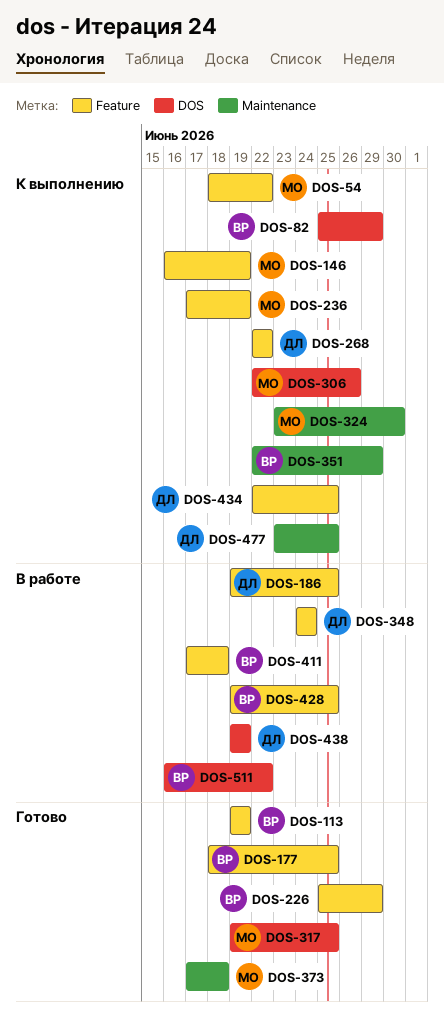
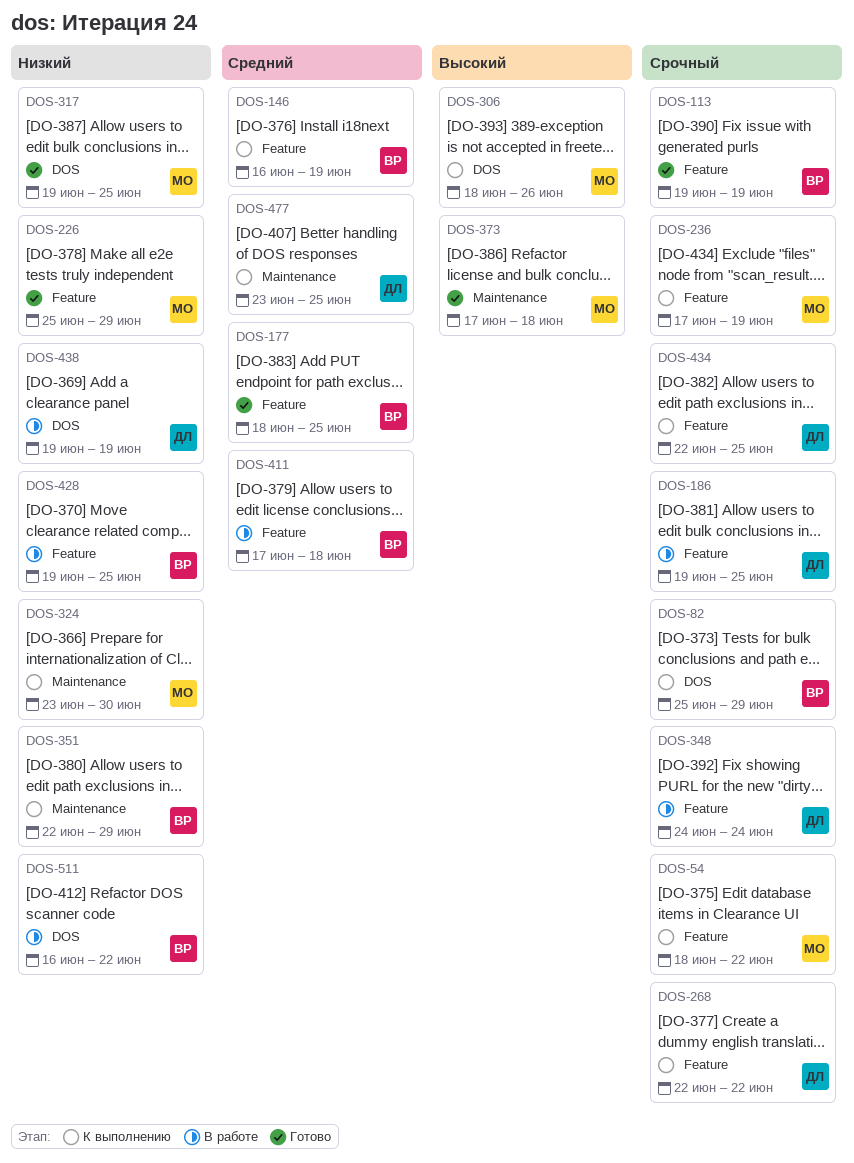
DOS-146, owner: МО -> ВР
DOS-226, owner: ВР -> МО
DOS-306, start: Jun 22 -> Jun 18

